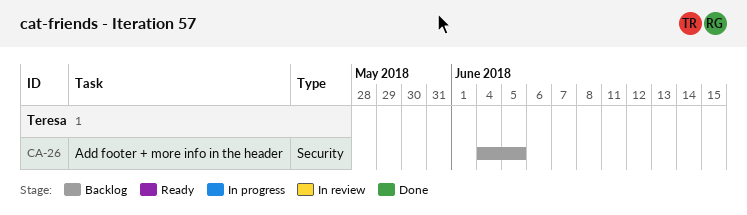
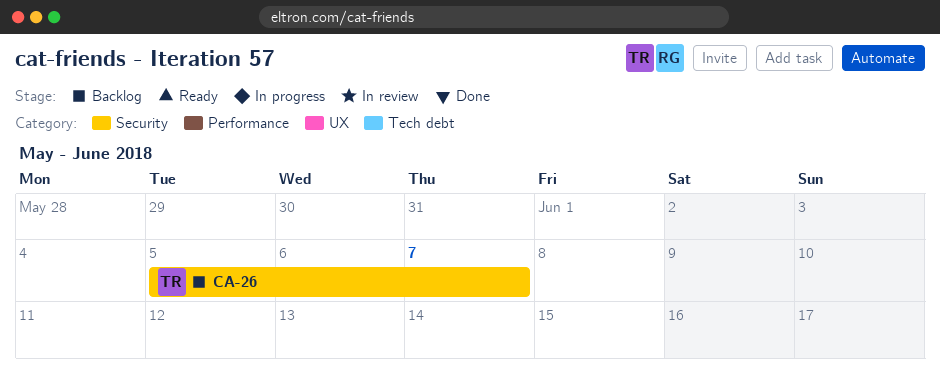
CA-26, start: Jun 4 -> Jun 5
CA-26, due: Jun 5 -> Jun 7

